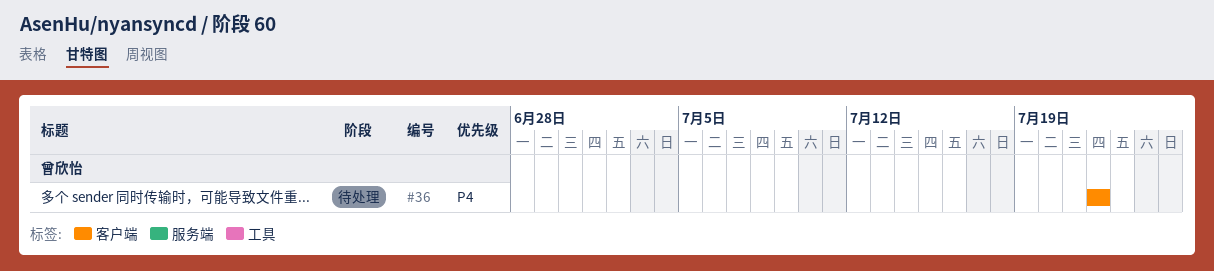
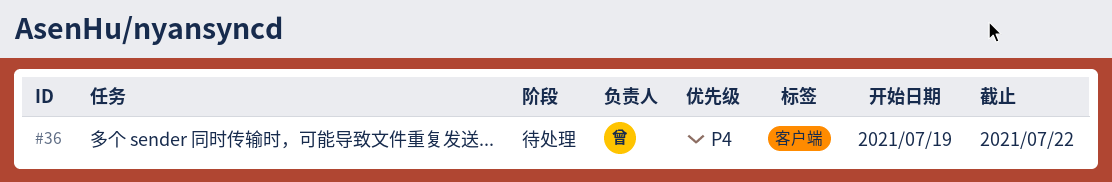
#36, start: Jul 22 -> Jul 19

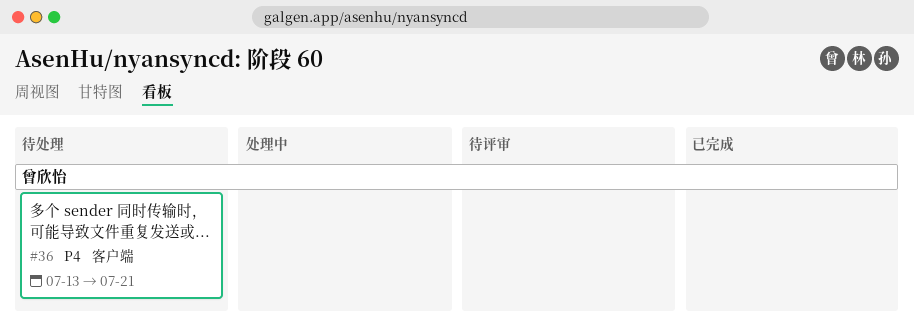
#36, start: Jul 19 -> Jul 13
#36, due: Jul 22 -> Jul 21

